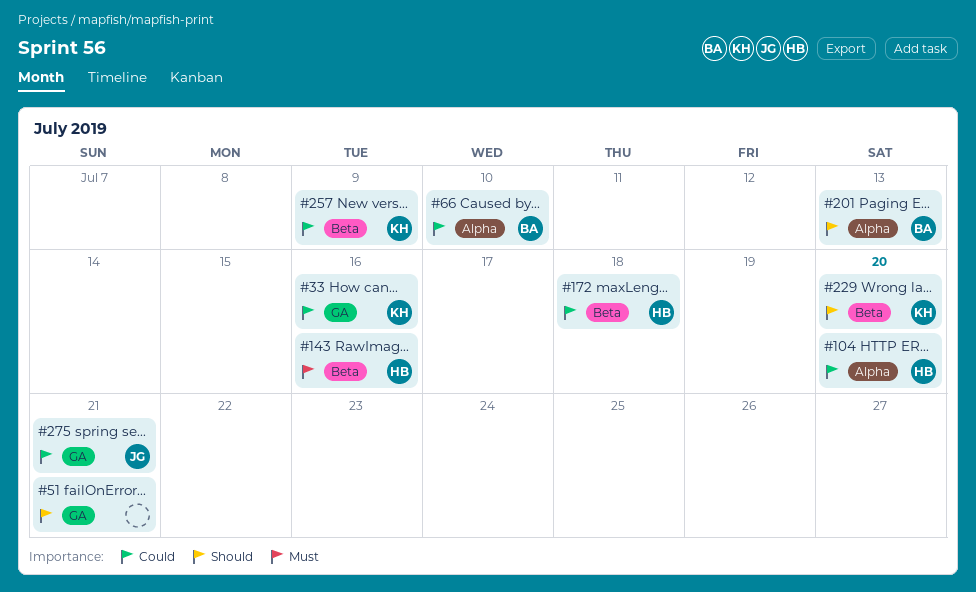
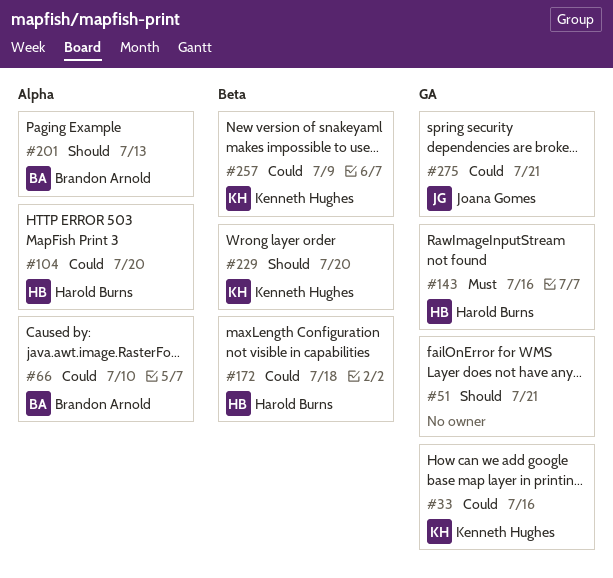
#143, label: Beta -> GA

